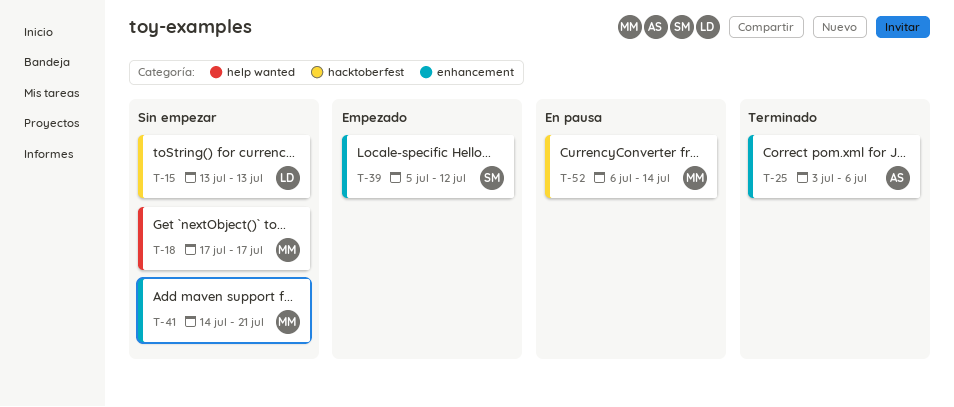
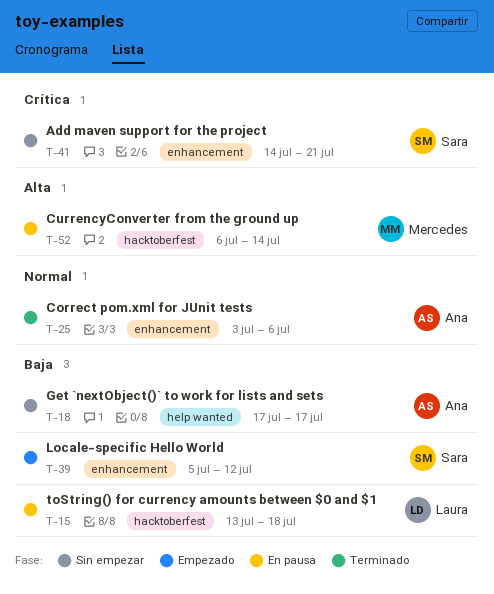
T-15, status: Sin empezar -> En pausa
T-15, due: Jul 13 -> Jul 18
T-18, owner: Mercedes -> Ana
T-41, owner: Mercedes -> Sara

